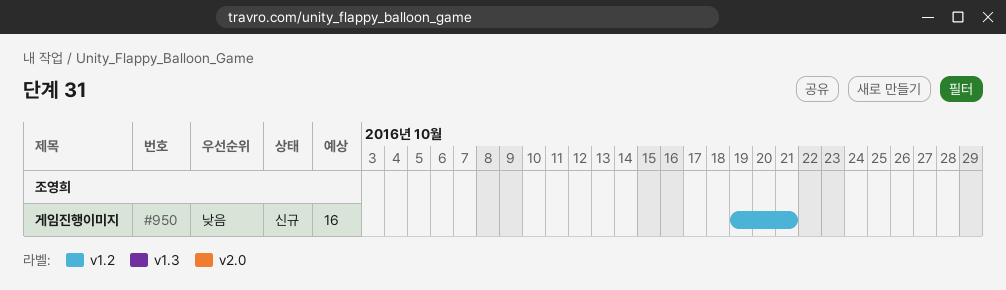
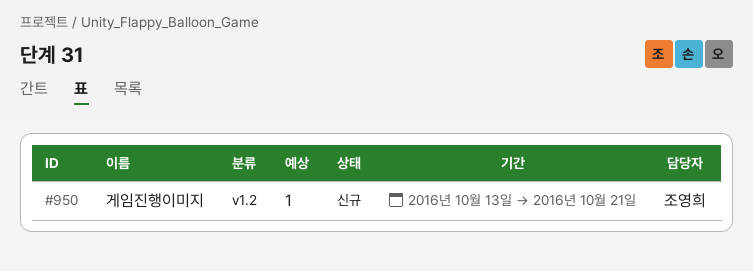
#950, estimate: 16 -> 1
#950, start: Oct 19 -> Oct 13

